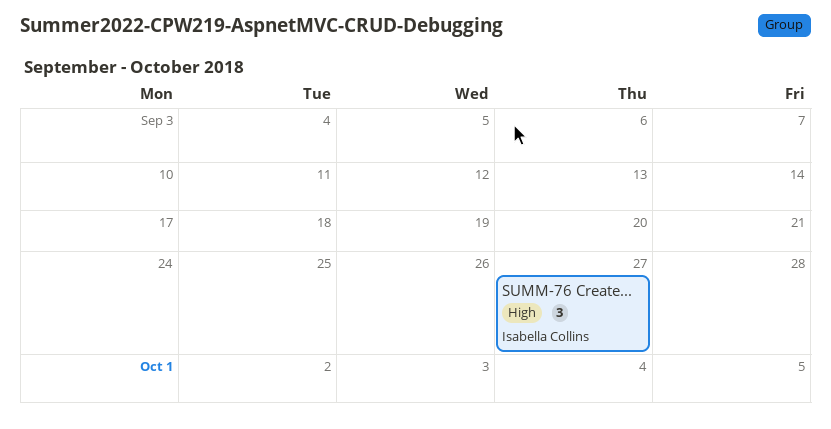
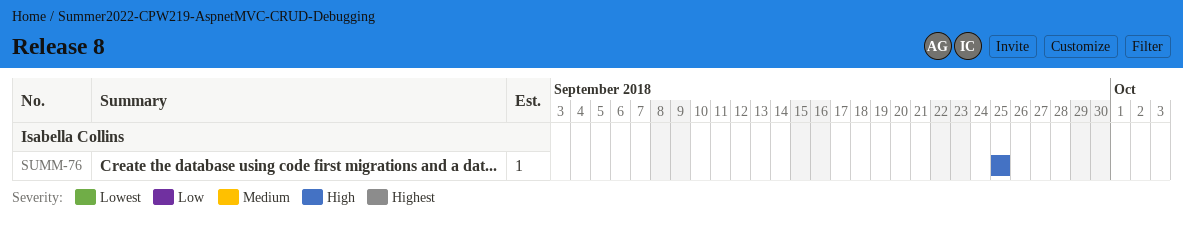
SUMM-76, estimate: 3 -> 1
SUMM-76, due: Sep 27 -> Sep 25

